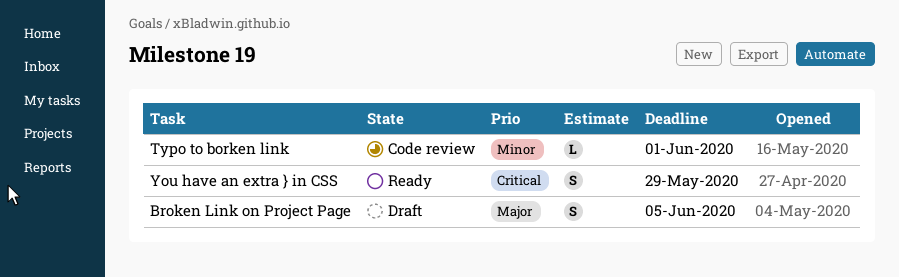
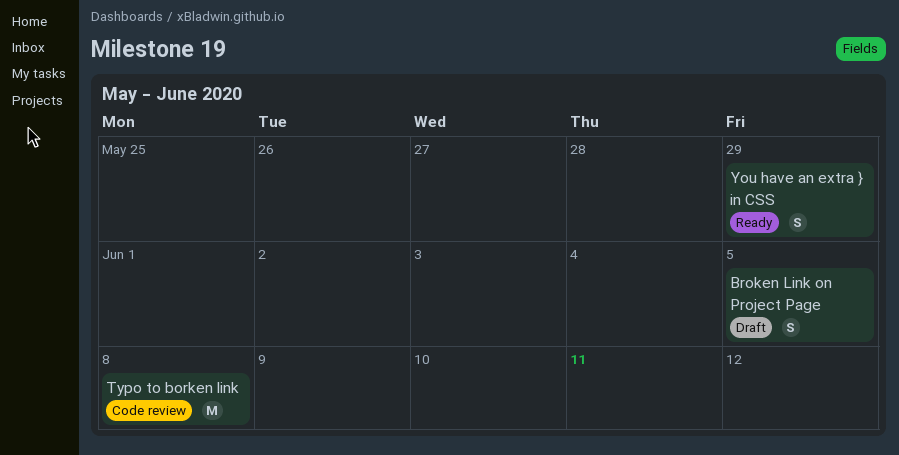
Typo to borken link, estimate: L -> M
Typo to borken link, due: Jun 1 -> Jun 8

